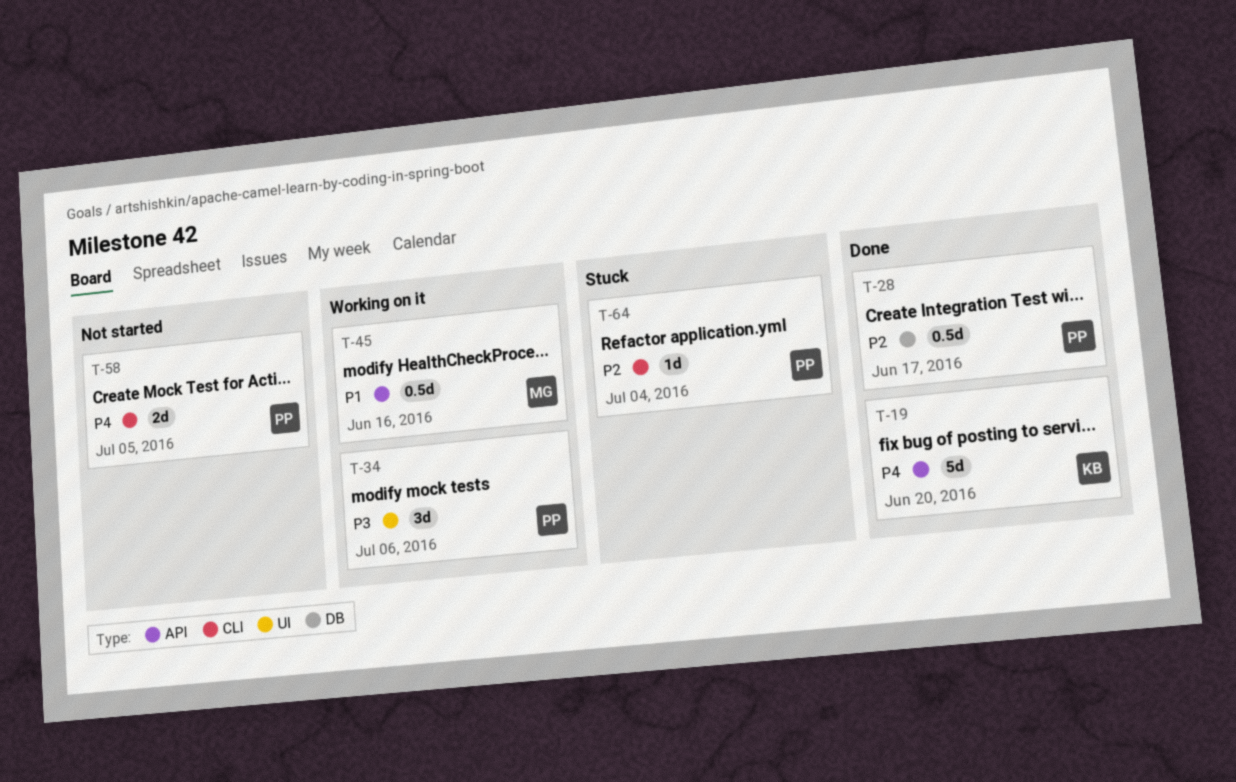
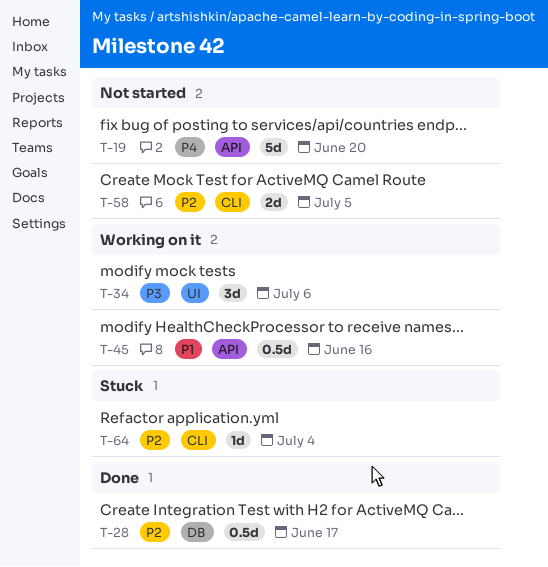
T-19, status: Done -> Not started
T-58, priority: P4 -> P2

